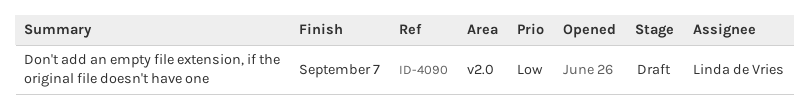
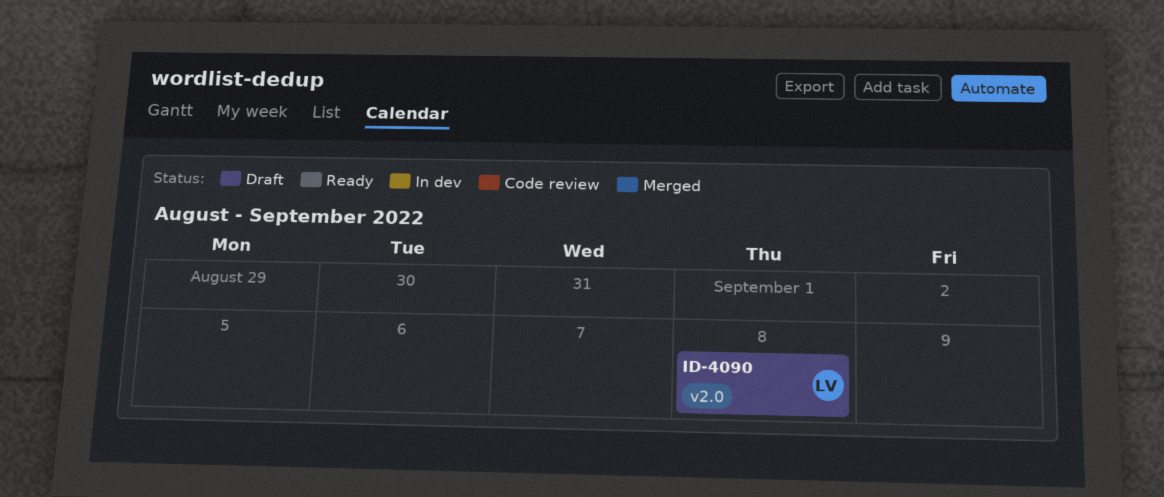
ID-4090, due: Sep 7 -> Sep 8

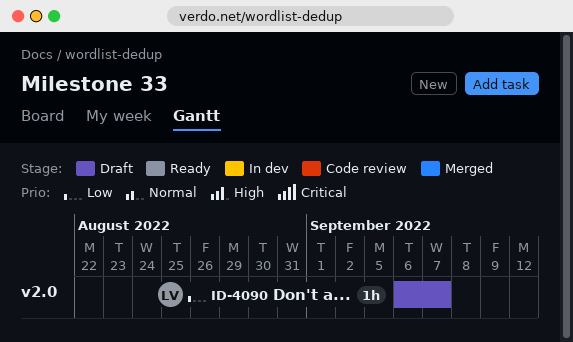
ID-4090, due: Sep 8 -> Sep 7

